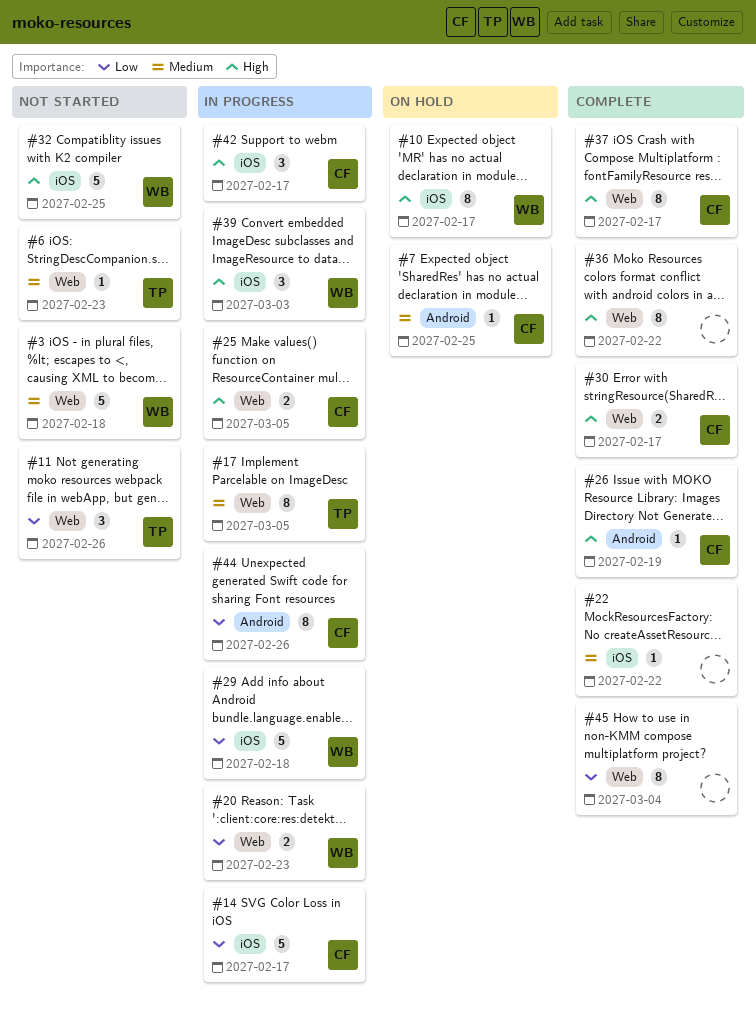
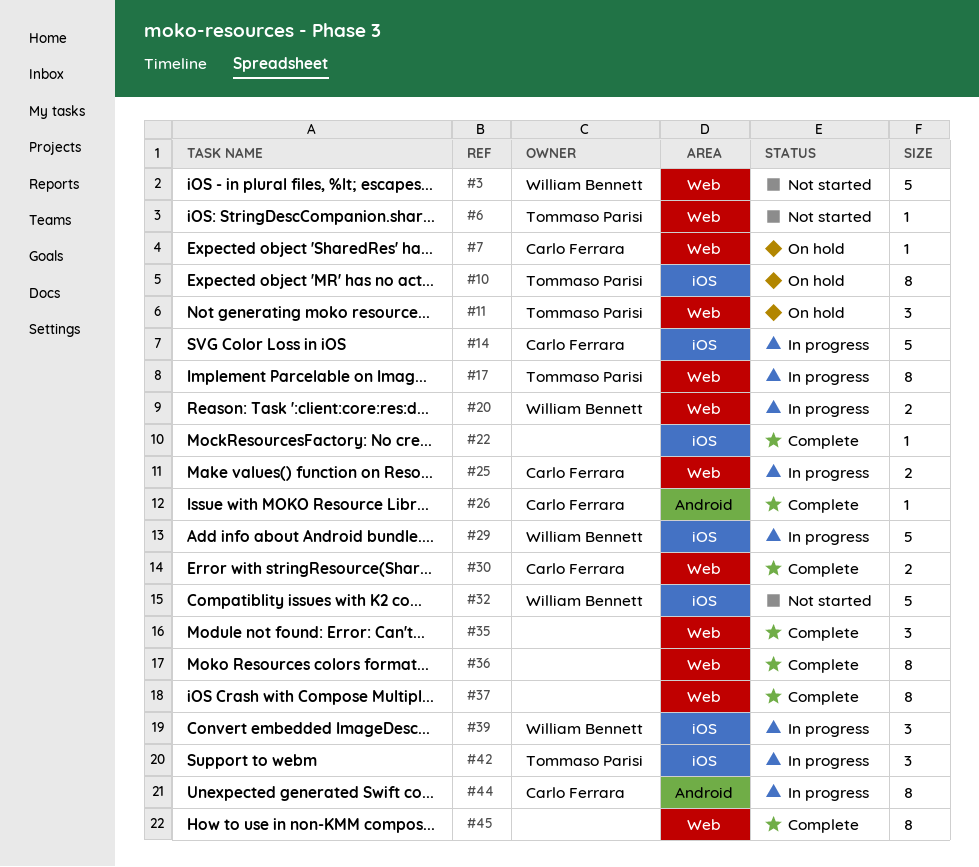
#7, label: Android -> Web
#10, owner: William Bennett -> Tommaso Parisi
#11, status: Not started -> On hold
#35: none -> present
#37, owner: Carlo Ferrara -> none
#42, owner: Carlo Ferrara -> Tommaso Parisi

